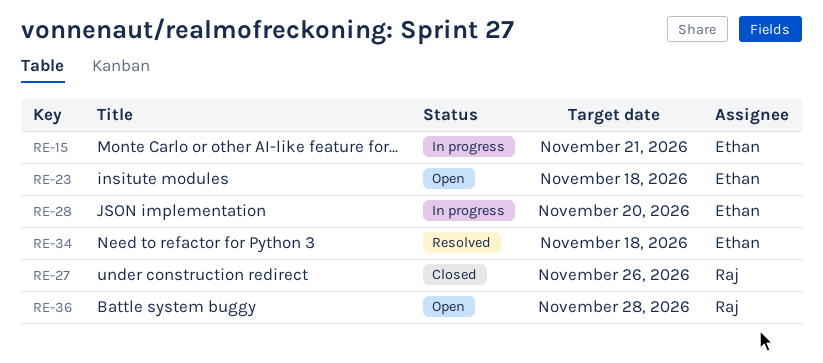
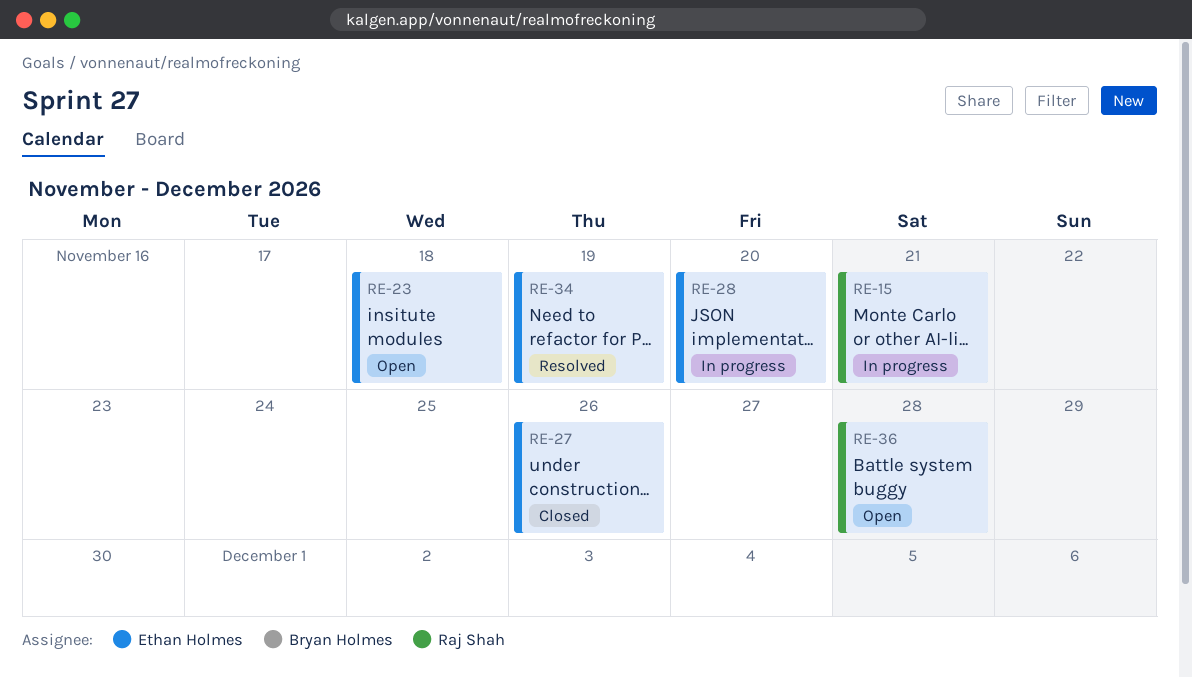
RE-15, owner: Ethan Holmes -> Raj Shah
RE-27, owner: Raj Shah -> Ethan Holmes
RE-34, due: Nov 18 -> Nov 19

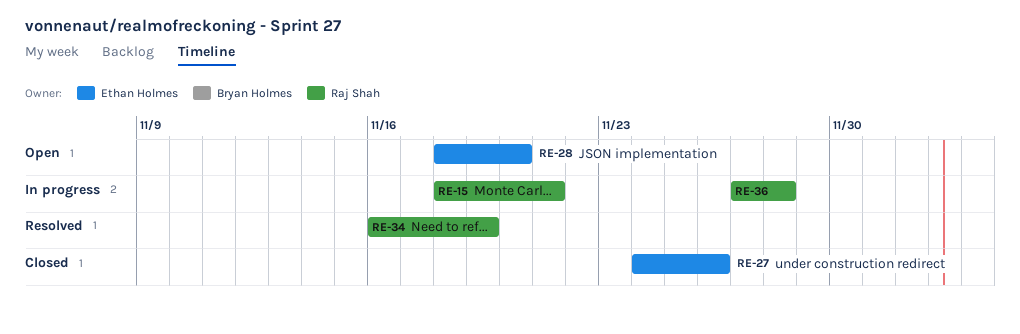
RE-23: present -> none
RE-28, status: In progress -> Open
RE-34, owner: Ethan Holmes -> Raj Shah
RE-36, status: Open -> In progress

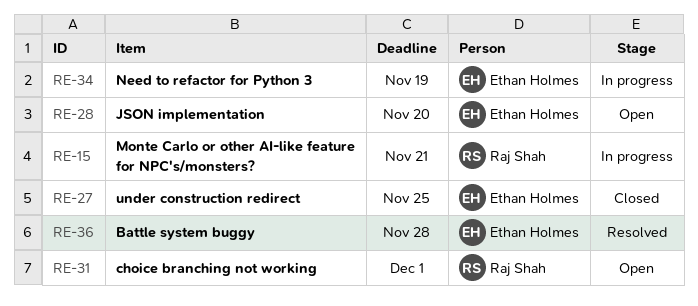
RE-27, due: Nov 26 -> Nov 25
RE-31: none -> present
RE-34, status: Resolved -> In progress
RE-34, owner: Raj Shah -> Ethan Holmes
RE-36, status: In progress -> Resolved
RE-36, owner: Raj Shah -> Ethan Holmes

